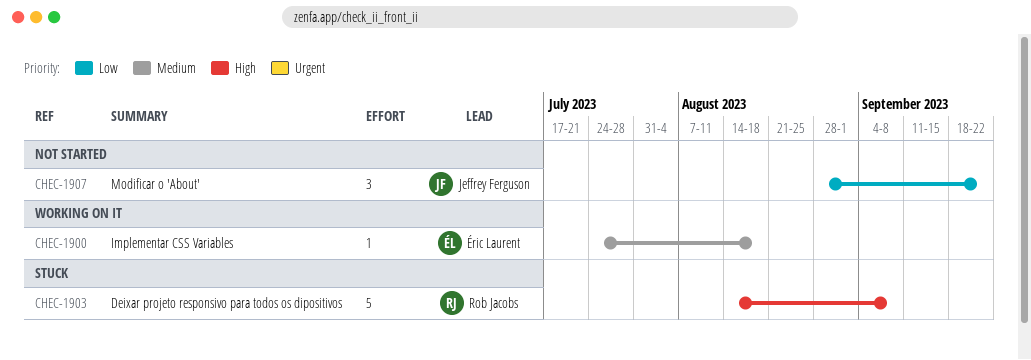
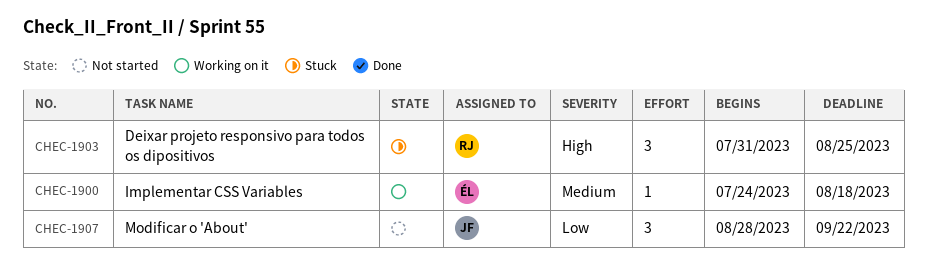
CHEC-1903, estimate: 5 -> 3
CHEC-1903, start: Aug 14 -> Jul 31
CHEC-1903, due: Sep 8 -> Aug 25

